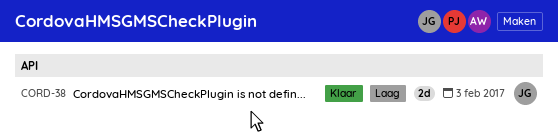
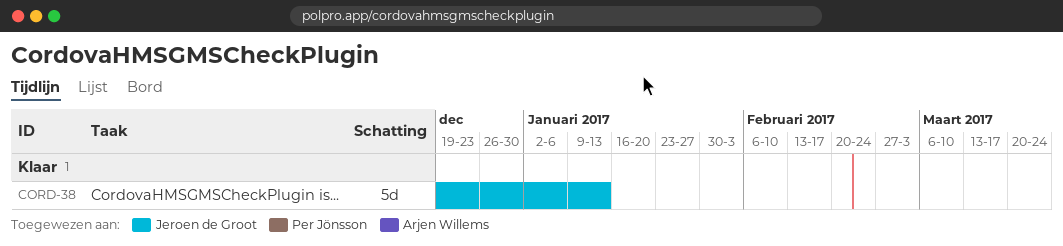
CORD-38, estimate: 2d -> 5d
CORD-38, due: Feb 3 -> Jan 13

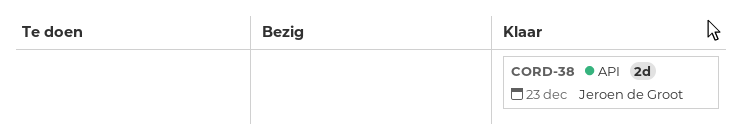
CORD-38, estimate: 5d -> 2d
CORD-38, due: Jan 13 -> Dec 23

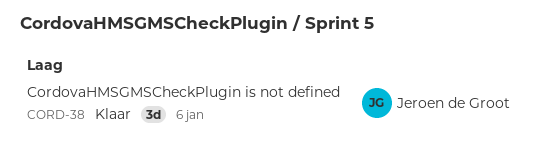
CORD-38, estimate: 2d -> 3d
CORD-38, due: Dec 23 -> Jan 6

